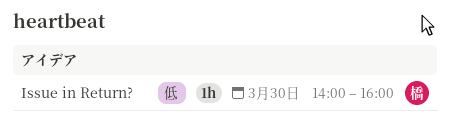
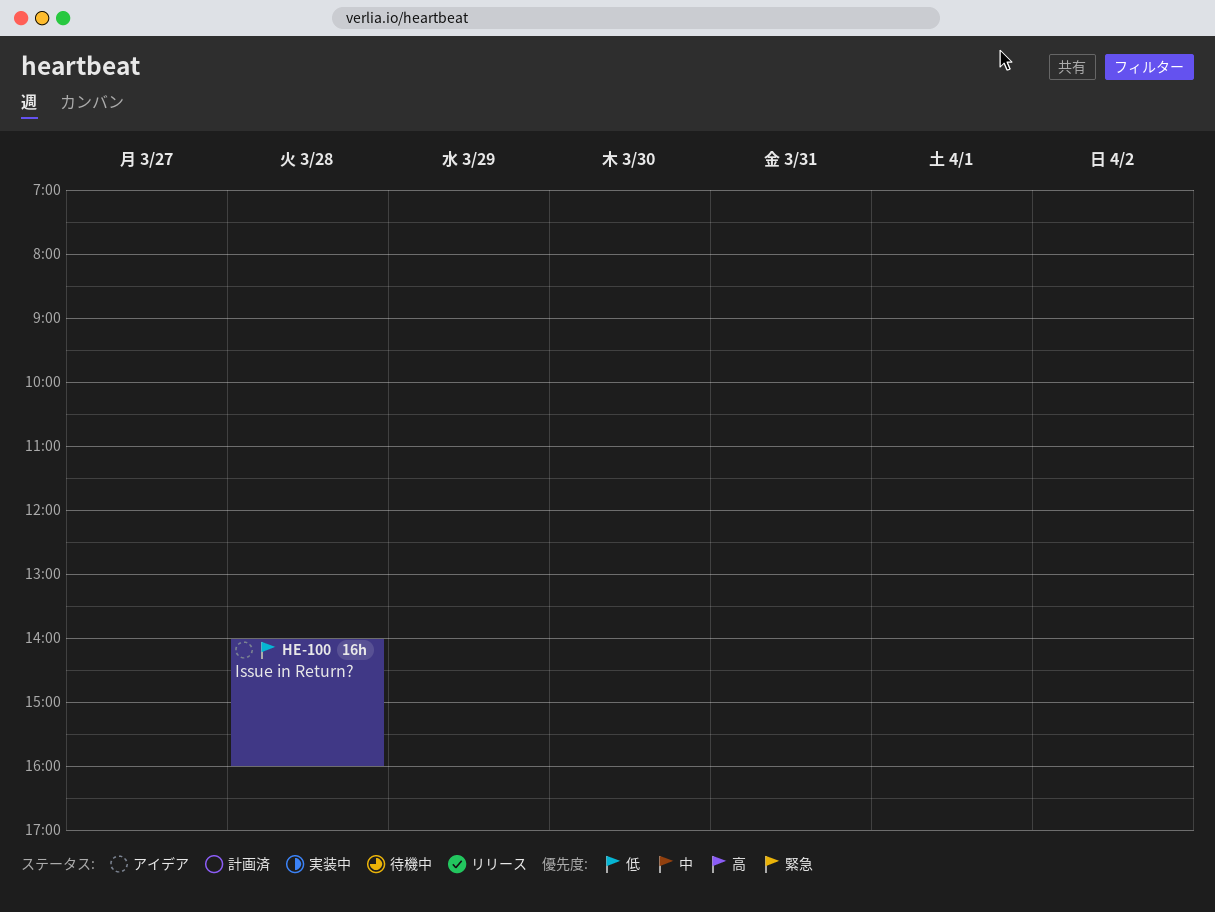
Issue in Return?, estimate: 1h -> 16h
Issue in Return?, day: Mar 30 -> Mar 28

